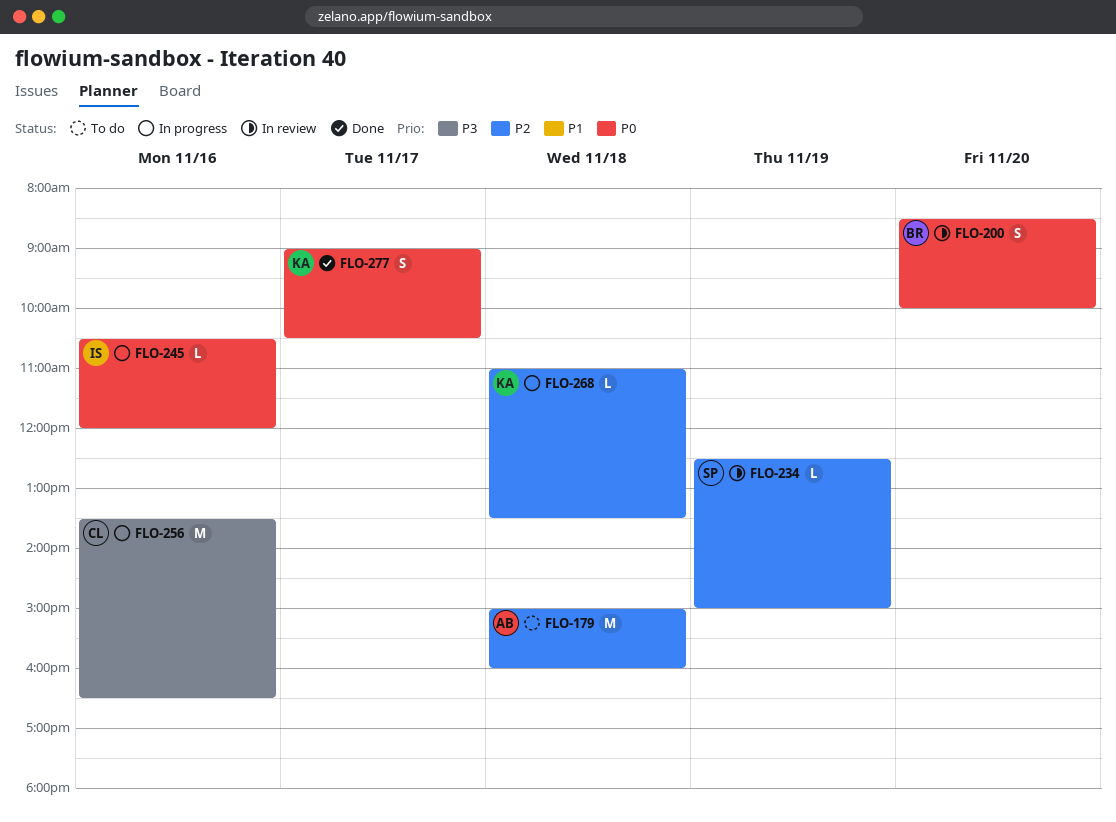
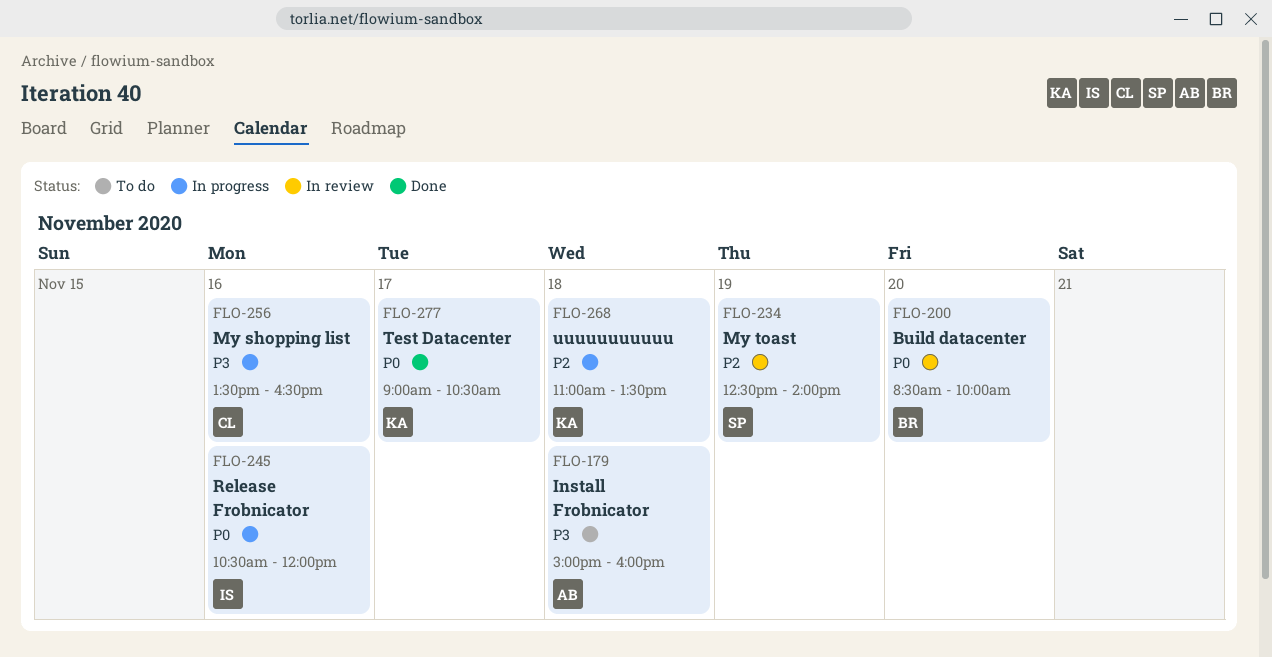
FLO-179, priority: P2 -> P3
FLO-234, ends: 15:00 -> 14:00

